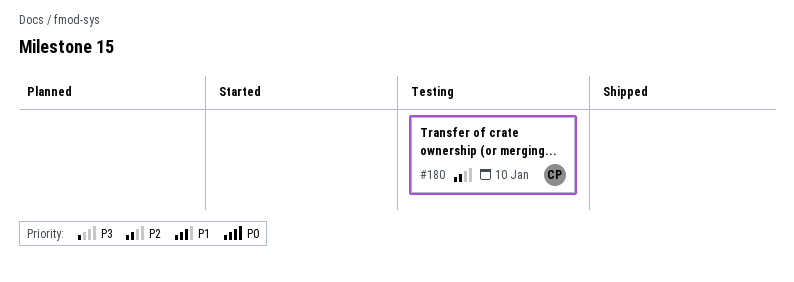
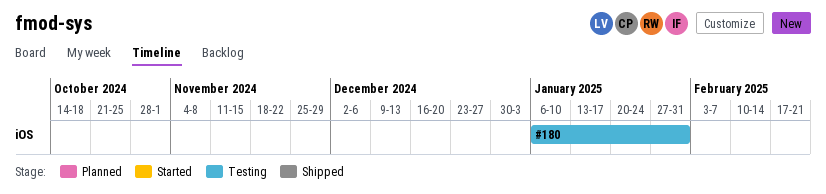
#180, due: Jan 10 -> Jan 31

